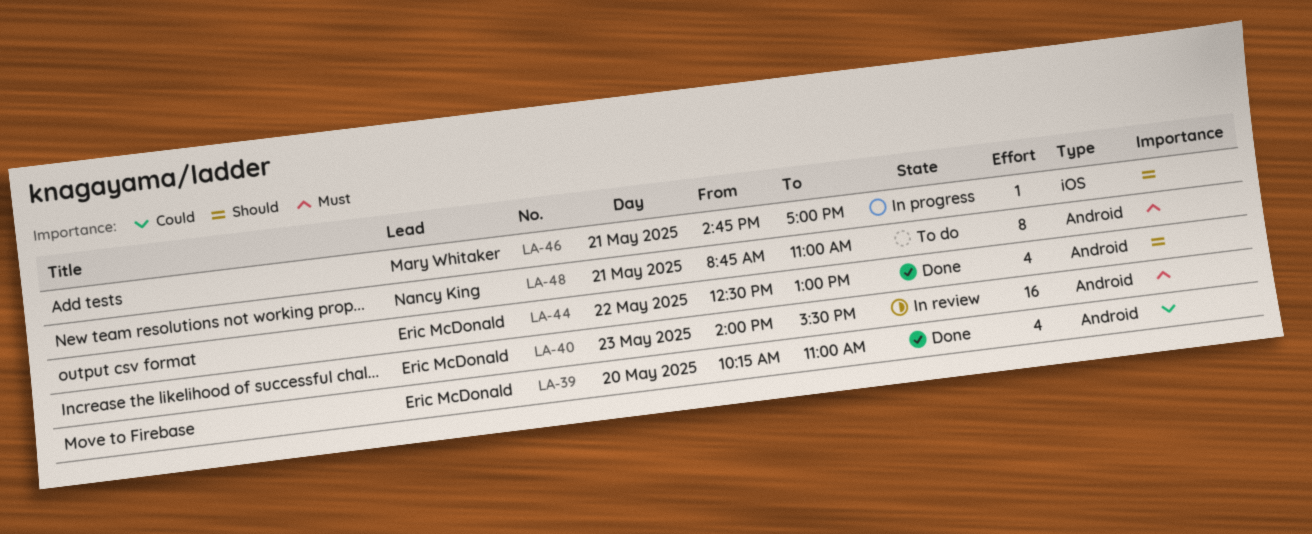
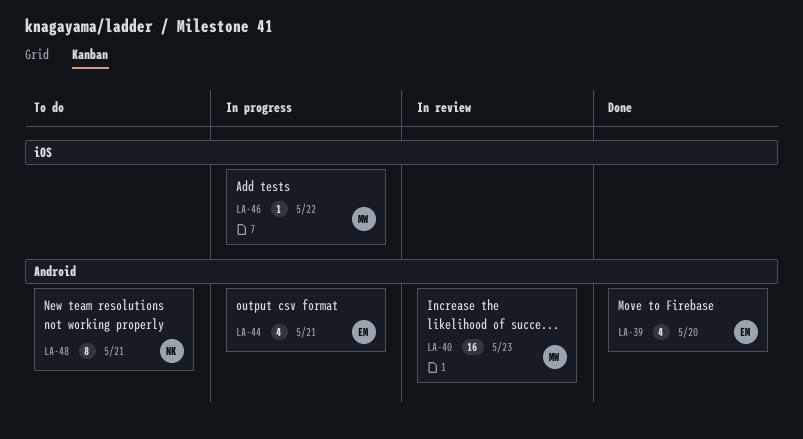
LA-40, owner: Eric McDonald -> Mary Whitaker
LA-44, status: Done -> In progress
LA-44, day: May 22 -> May 21
LA-46, day: May 21 -> May 22

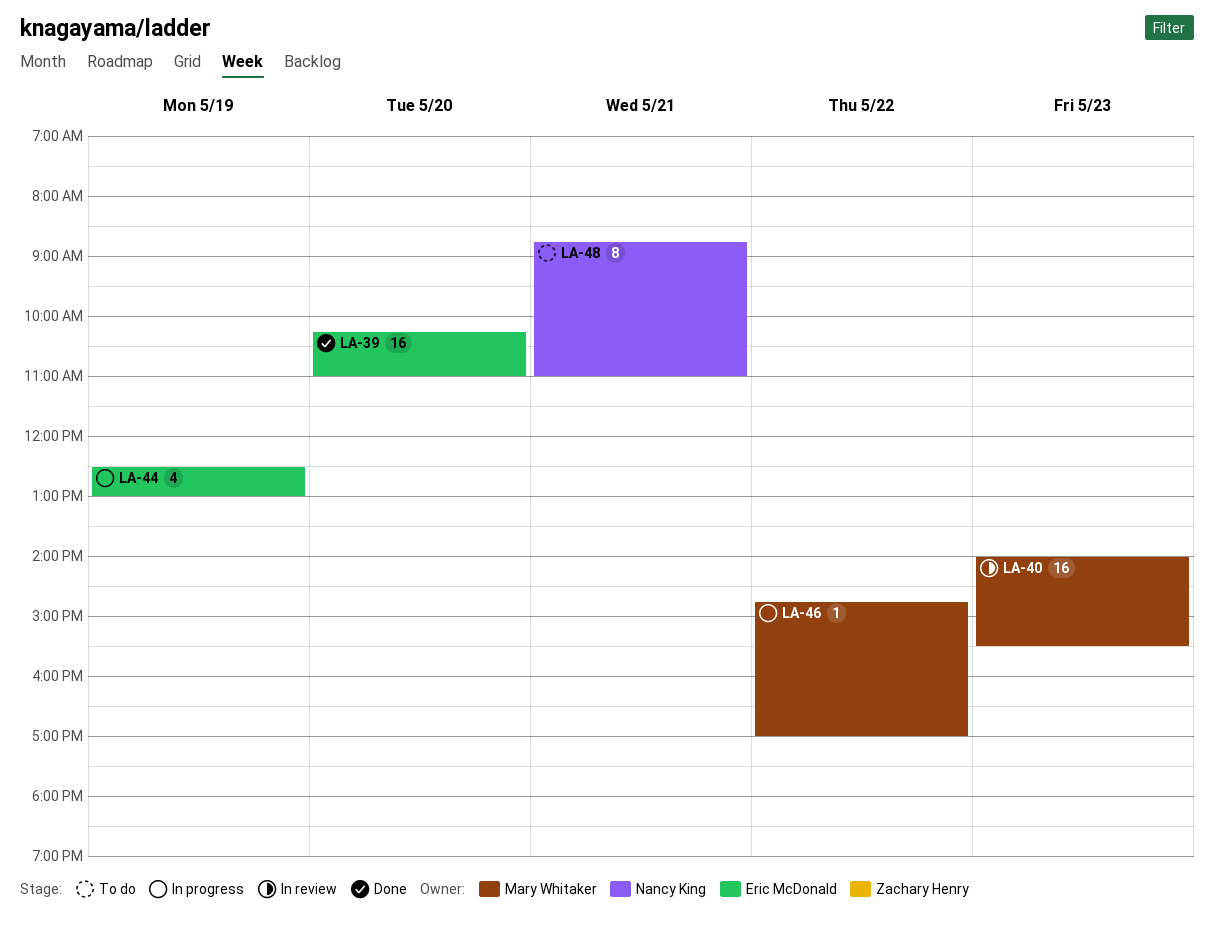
LA-39, estimate: 4 -> 16
LA-44, day: May 21 -> May 19

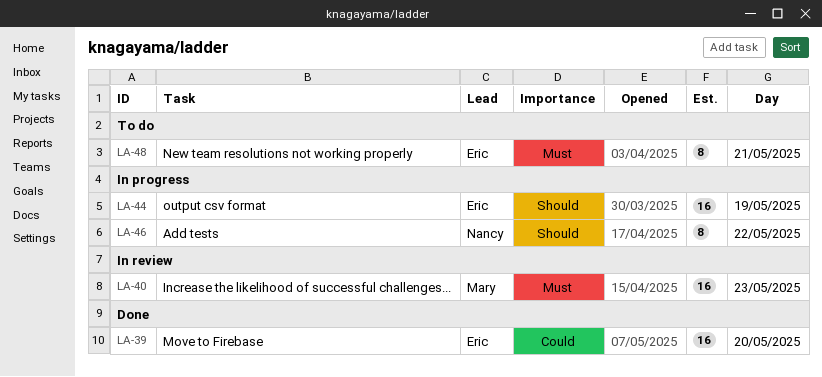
LA-44, estimate: 4 -> 16
LA-46, owner: Mary Whitaker -> Nancy King
LA-46, estimate: 1 -> 8
LA-48, owner: Nancy King -> Eric McDonald

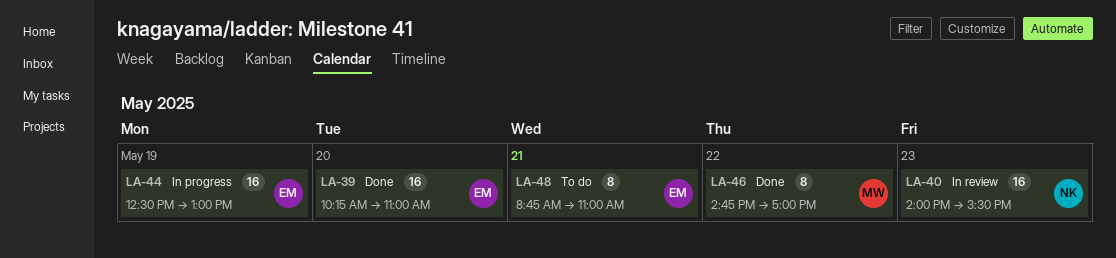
LA-40, owner: Mary -> Nancy
LA-46, status: In progress -> Done
LA-46, owner: Nancy -> Mary

